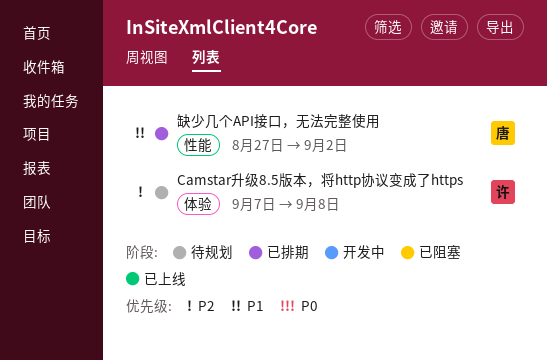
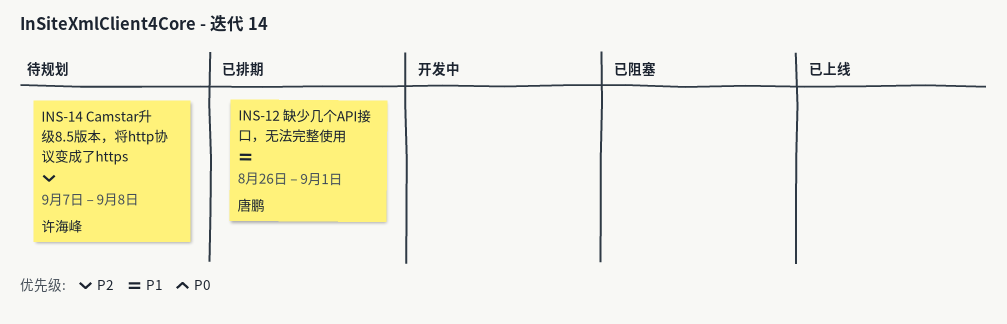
缺少几个API接口，无法完整使用, start: Aug 27 -> Aug 26
缺少几个API接口，无法完整使用, due: Sep 2 -> Sep 1

